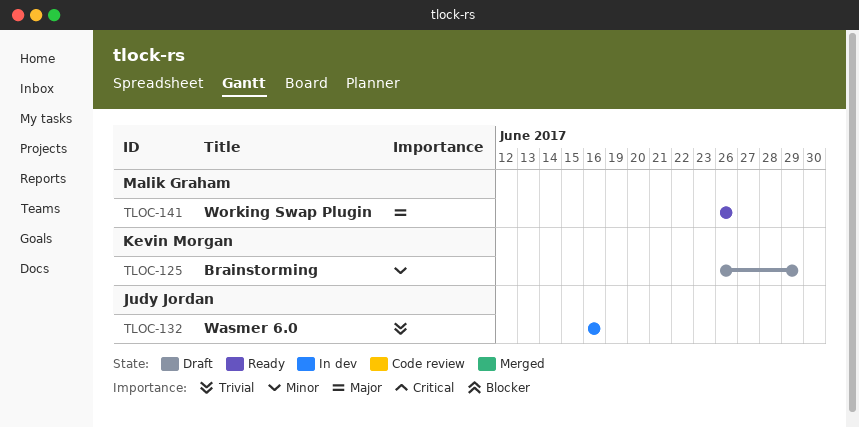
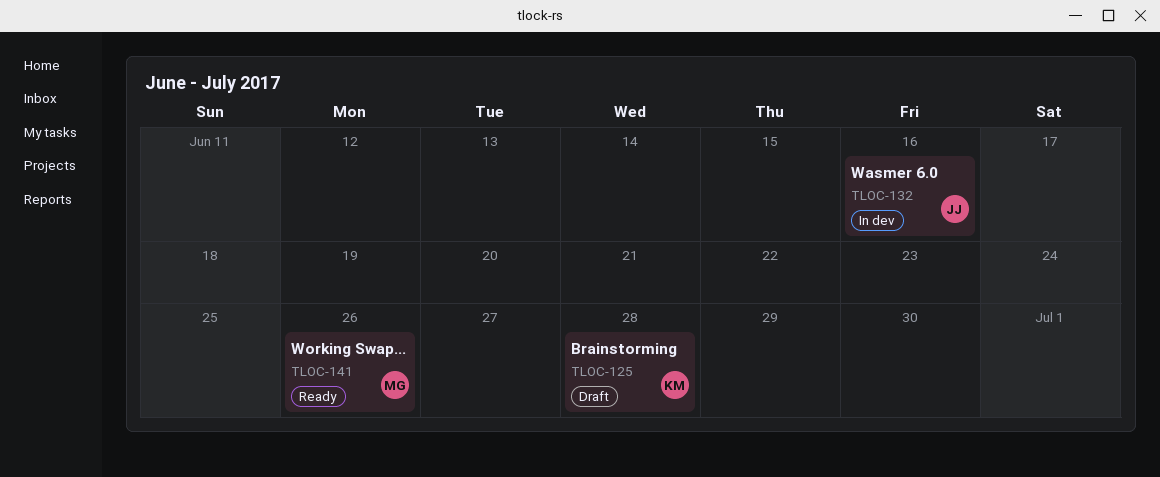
TLOC-125, due: Jun 29 -> Jun 28

